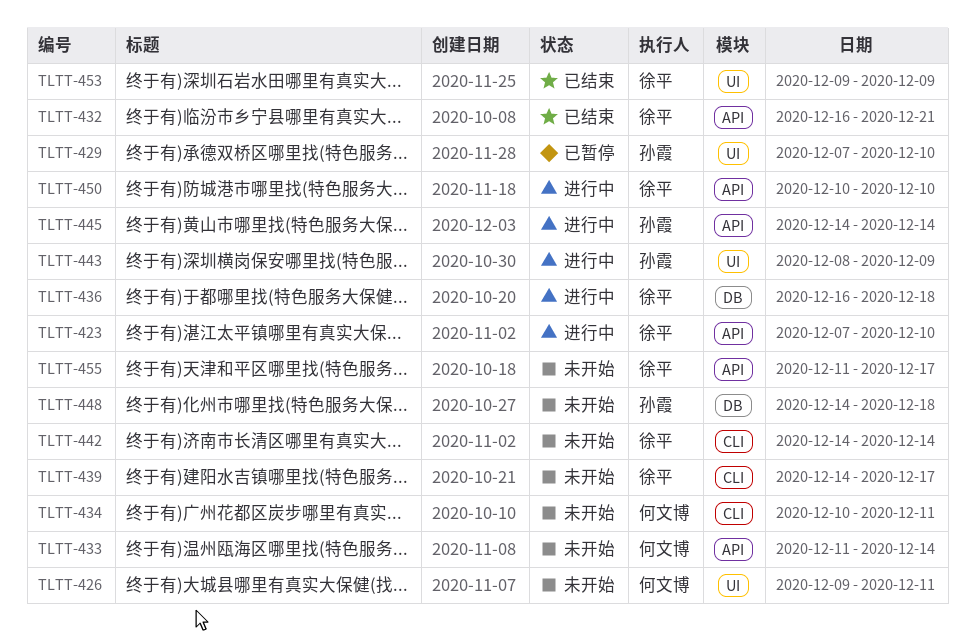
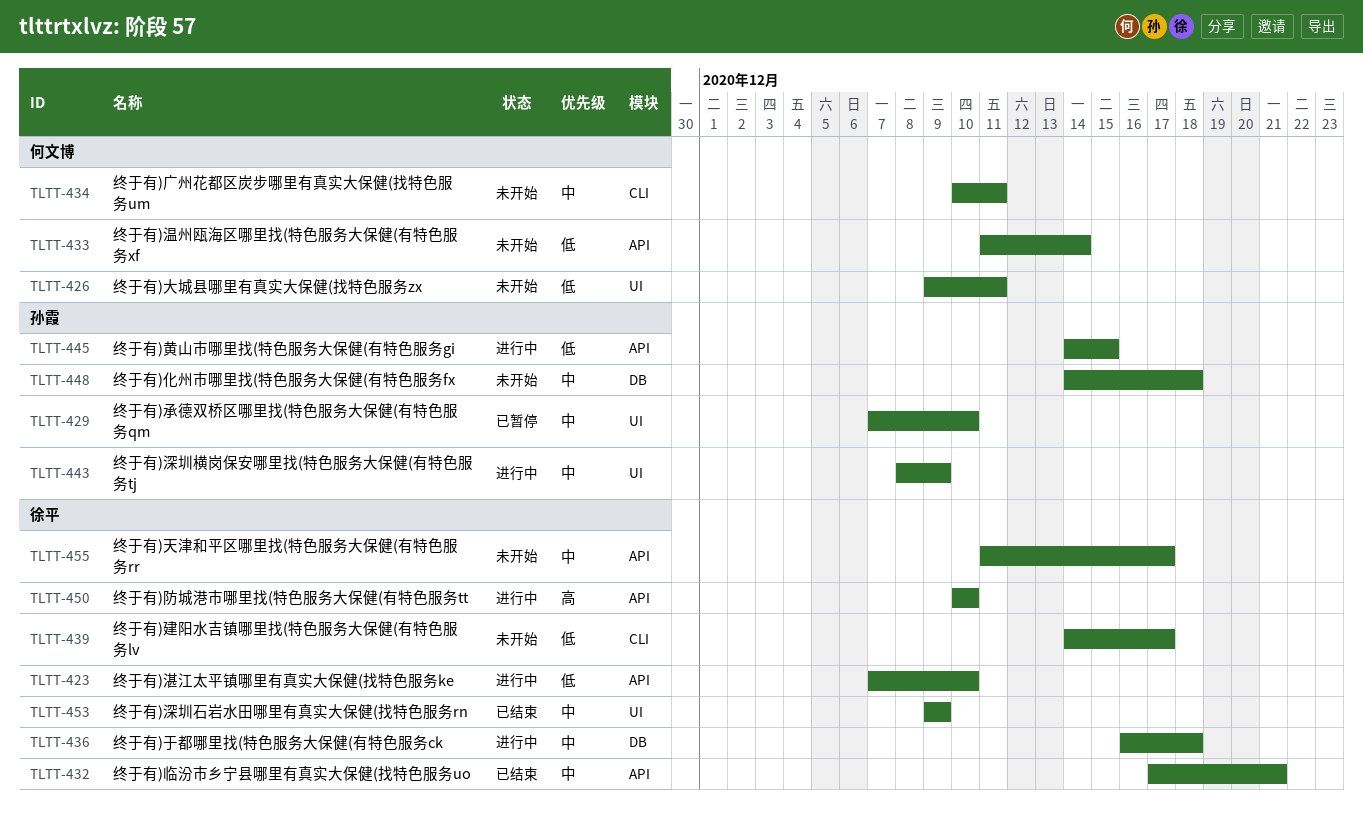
TLTT-432, start: Dec 16 -> Dec 17
TLTT-442: present -> none
TLTT-445, due: Dec 14 -> Dec 15

